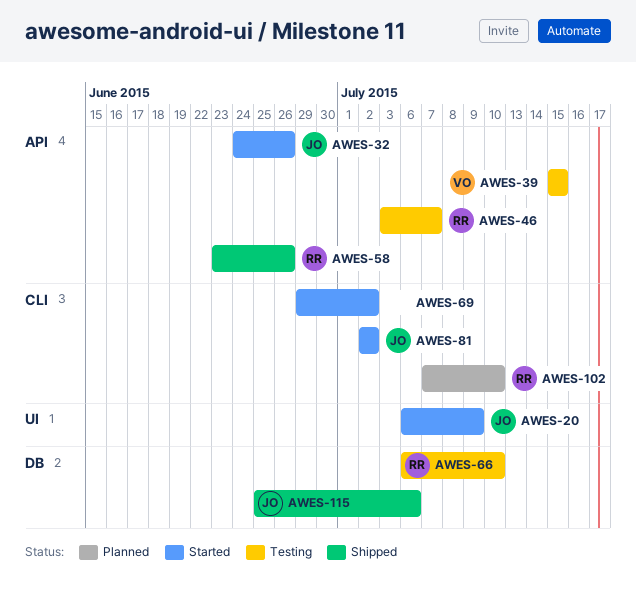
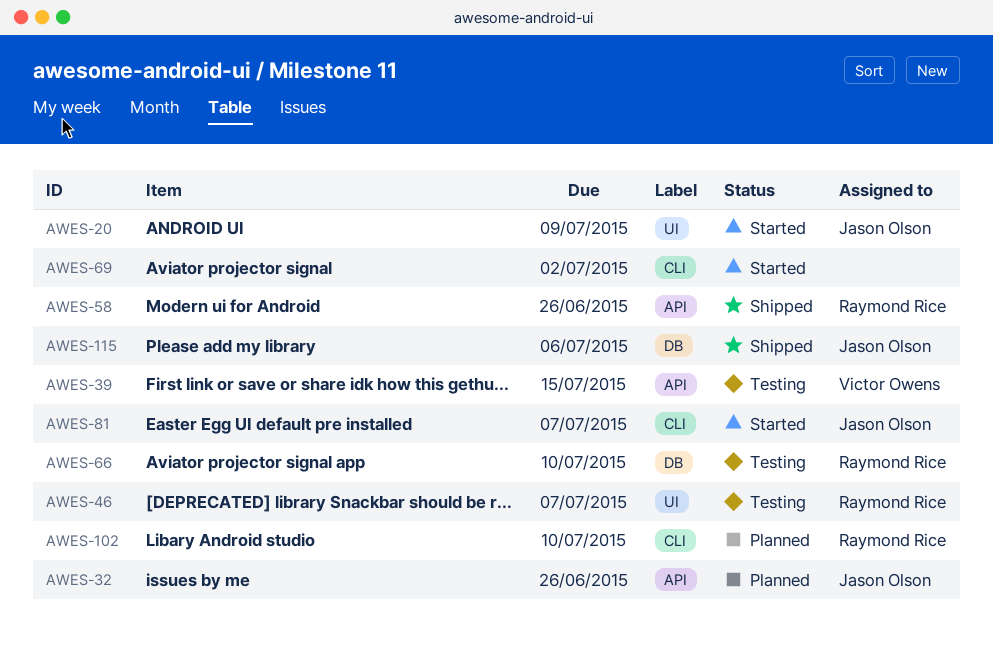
AWES-32, status: Started -> Planned
AWES-46, label: API -> UI
AWES-81, due: Jul 2 -> Jul 7

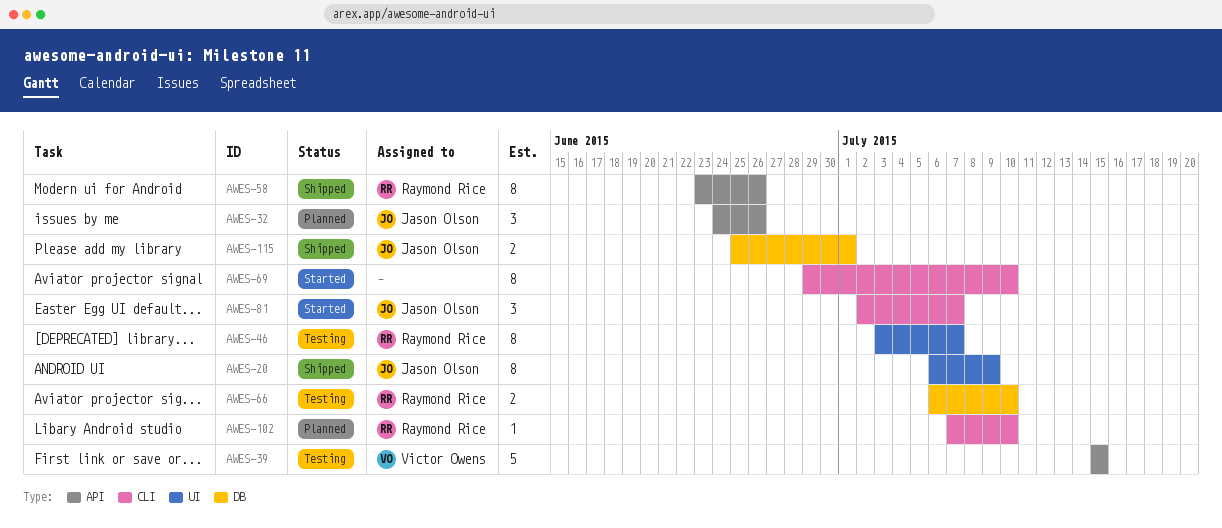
AWES-20, status: Started -> Shipped
AWES-69, due: Jul 2 -> Jul 10
AWES-115, due: Jul 6 -> Jul 1

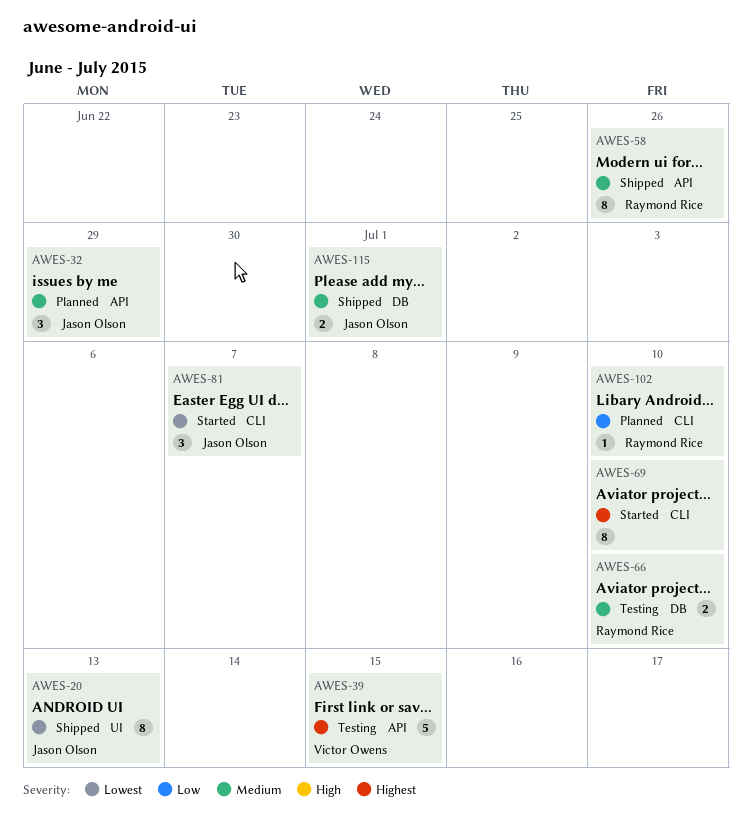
AWES-20, due: Jul 9 -> Jul 13
AWES-32, due: Jun 26 -> Jun 29
AWES-46: present -> none

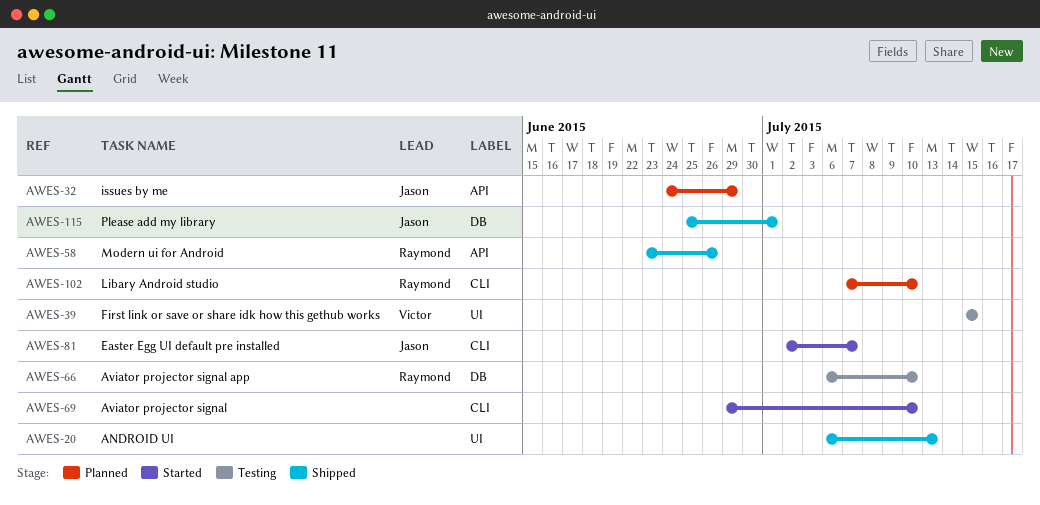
AWES-20, owner: Jason Olson -> none
AWES-39, label: API -> UI

